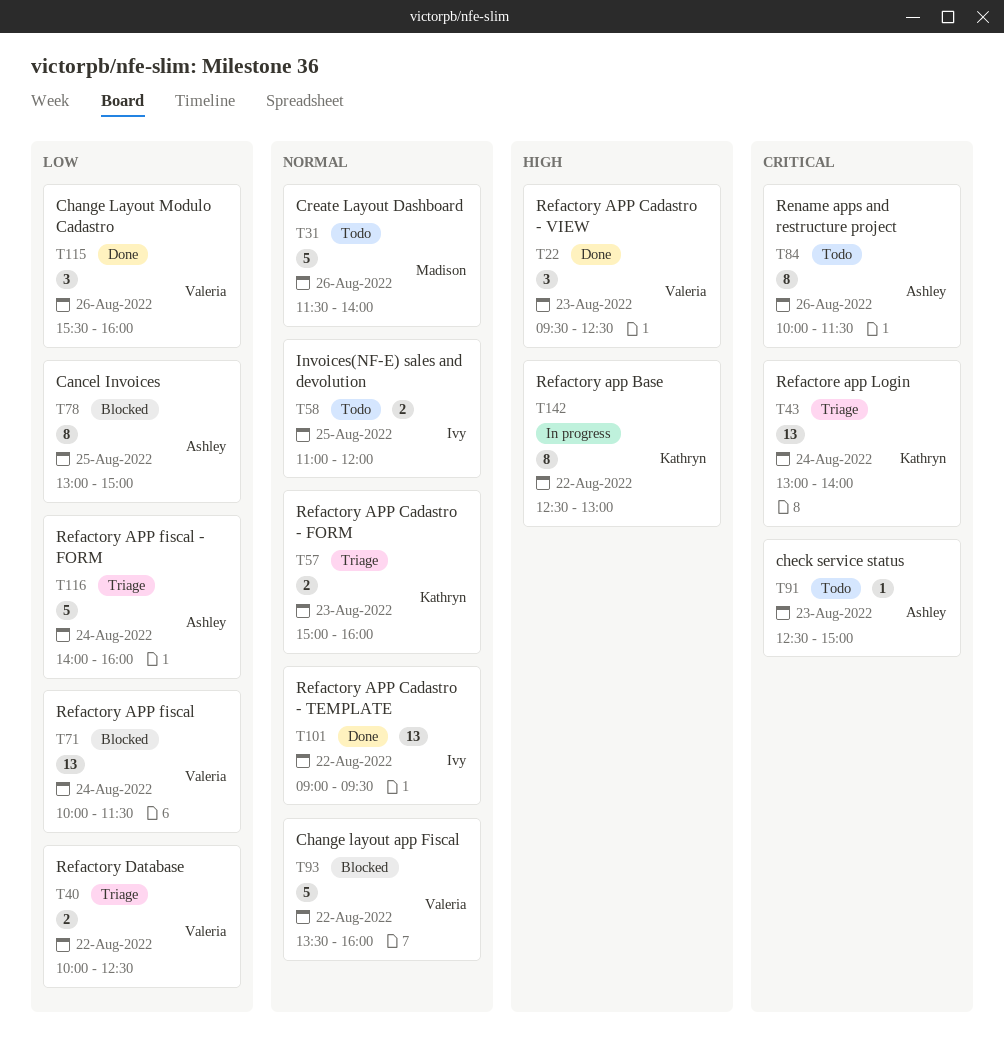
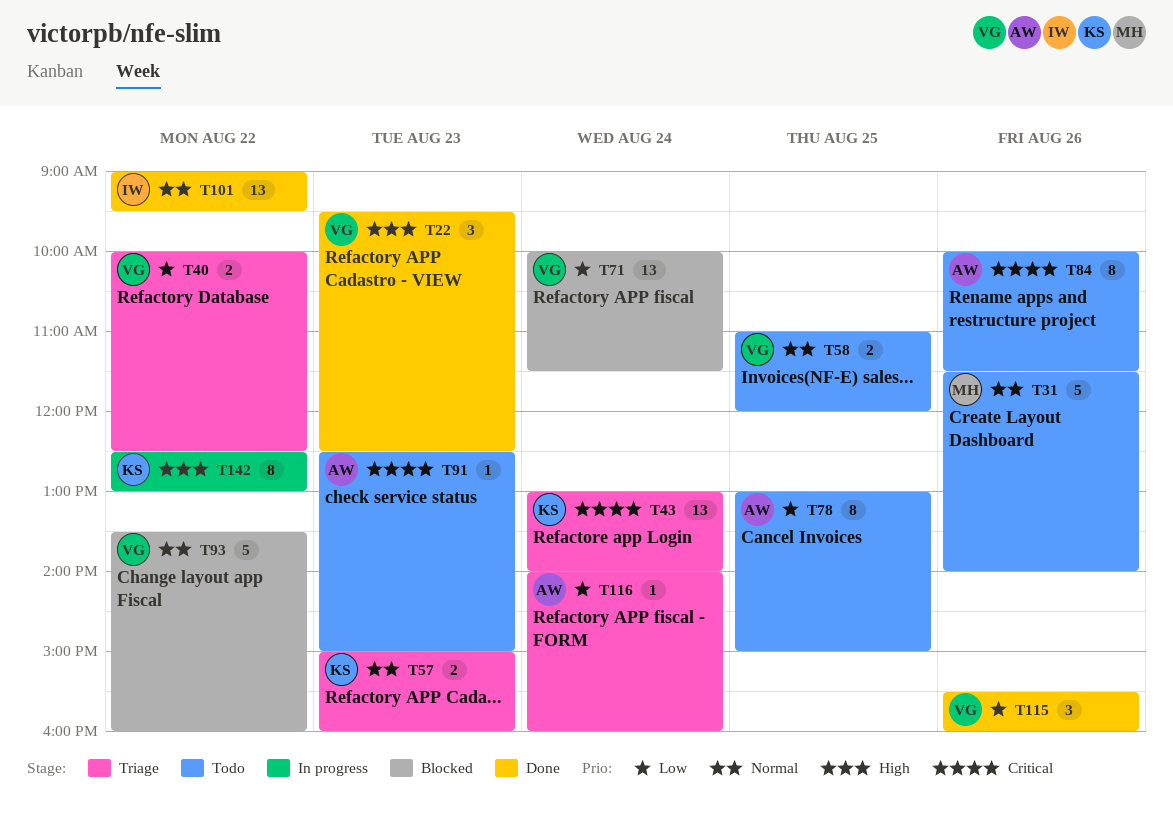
T58, owner: Ivy -> Valeria
T78, status: Blocked -> Todo
T116, estimate: 5 -> 1

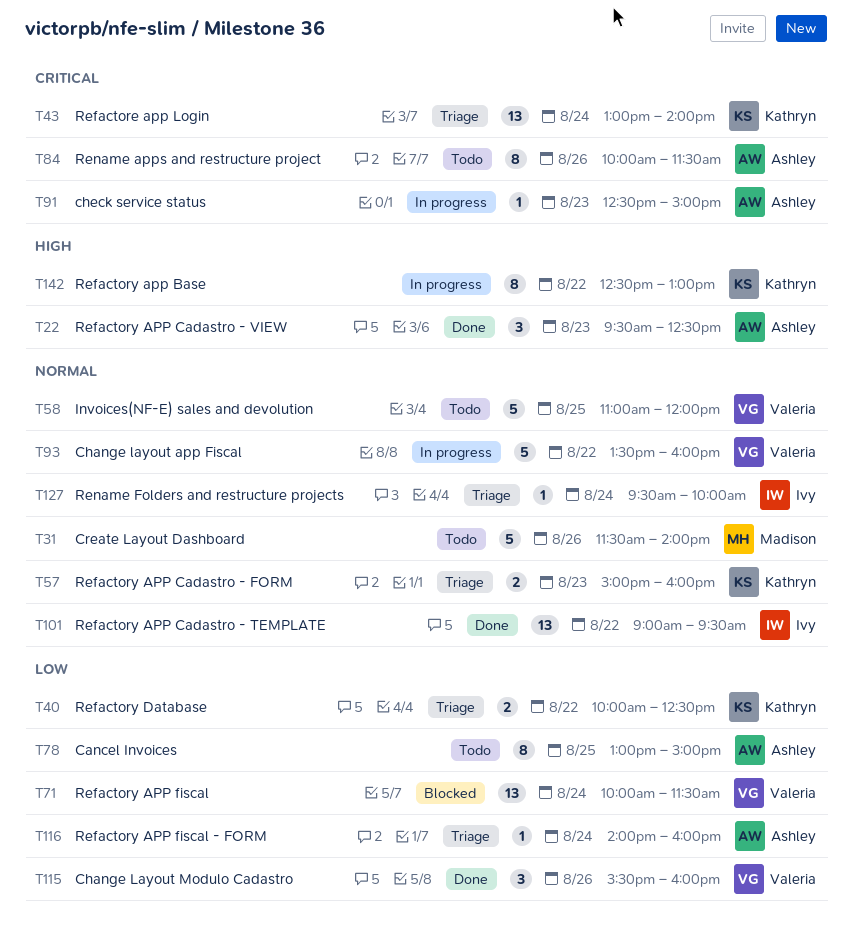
T22, owner: Valeria -> Ashley
T40, owner: Valeria -> Kathryn
T58, estimate: 2 -> 5
T91, status: Todo -> In progress
T93, status: Blocked -> In progress
T127: none -> present

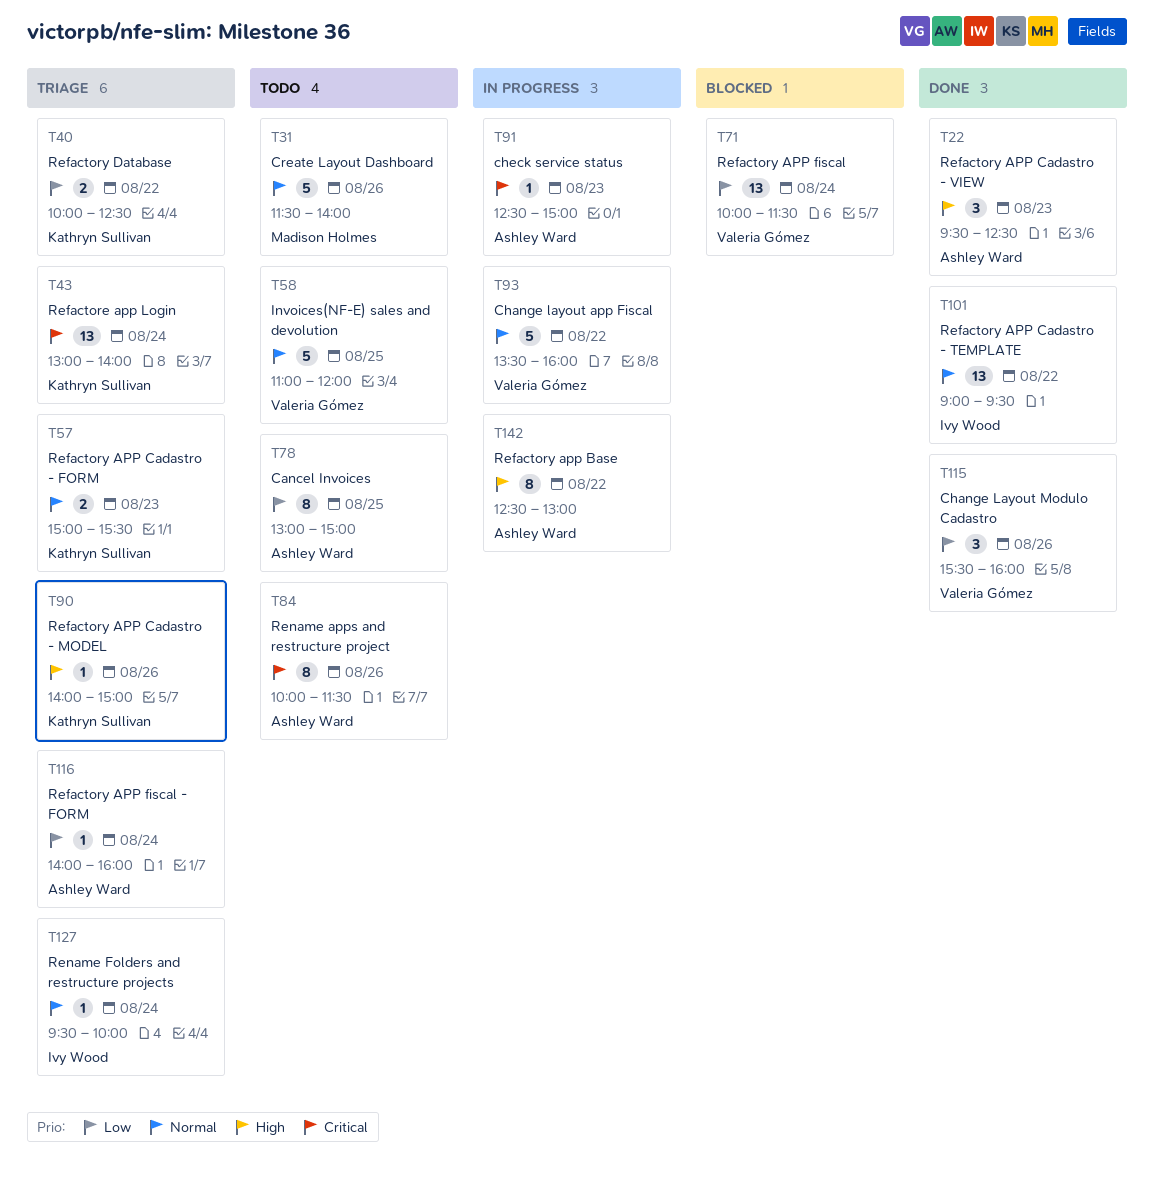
T57, ends: 16:00 -> 15:30
T90: none -> present
T142, owner: Kathryn Sullivan -> Ashley Ward

